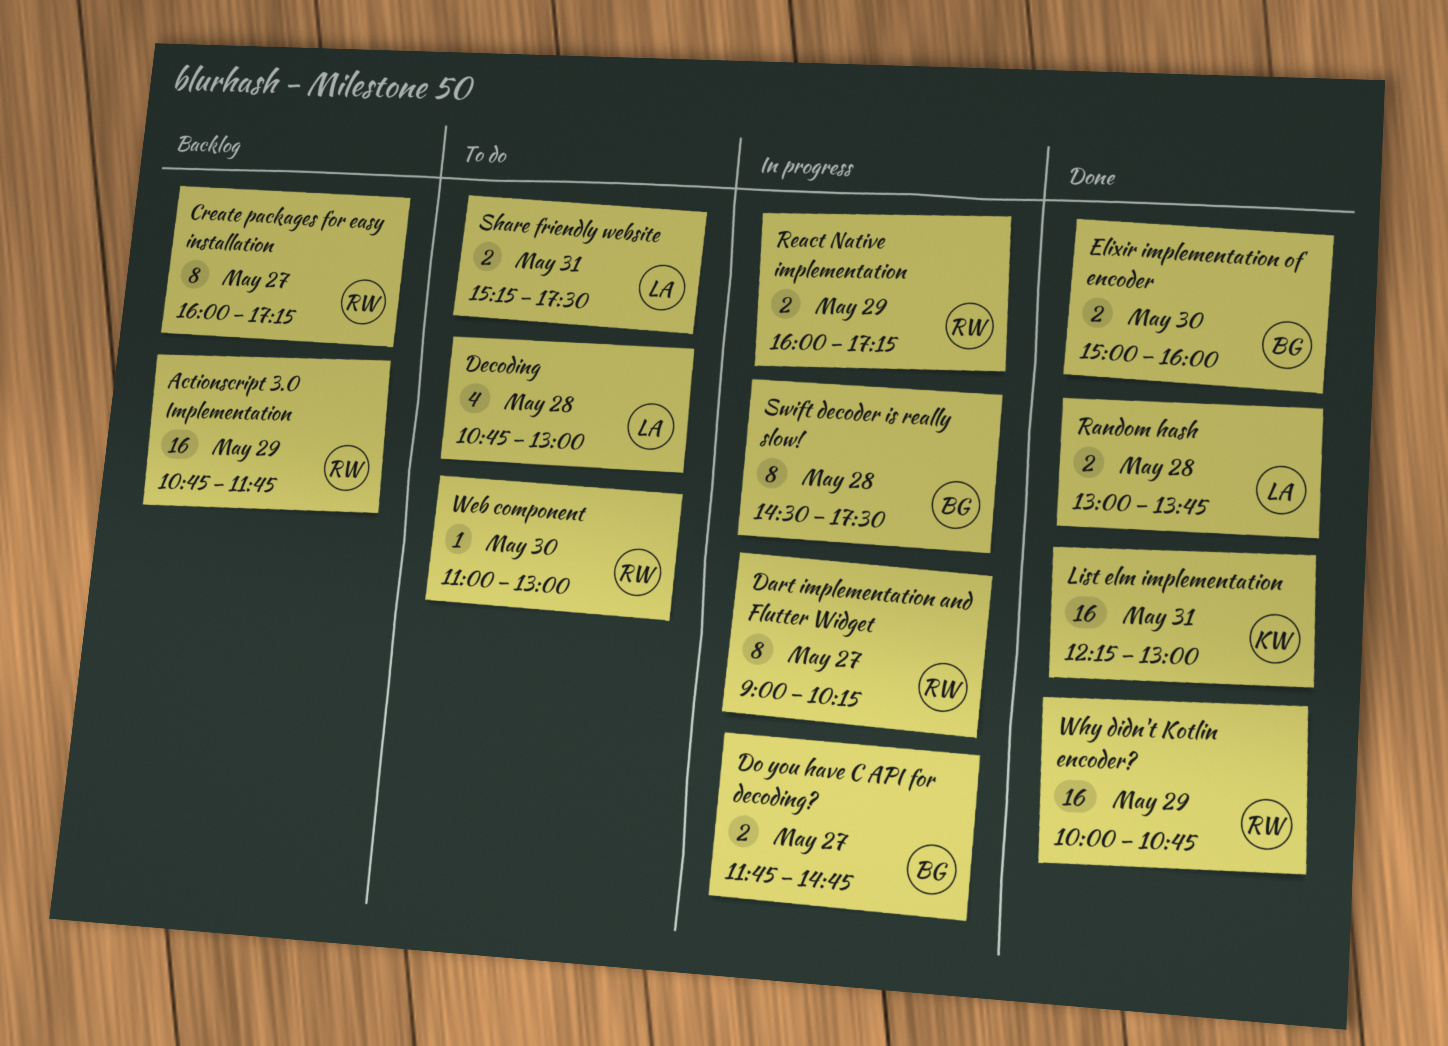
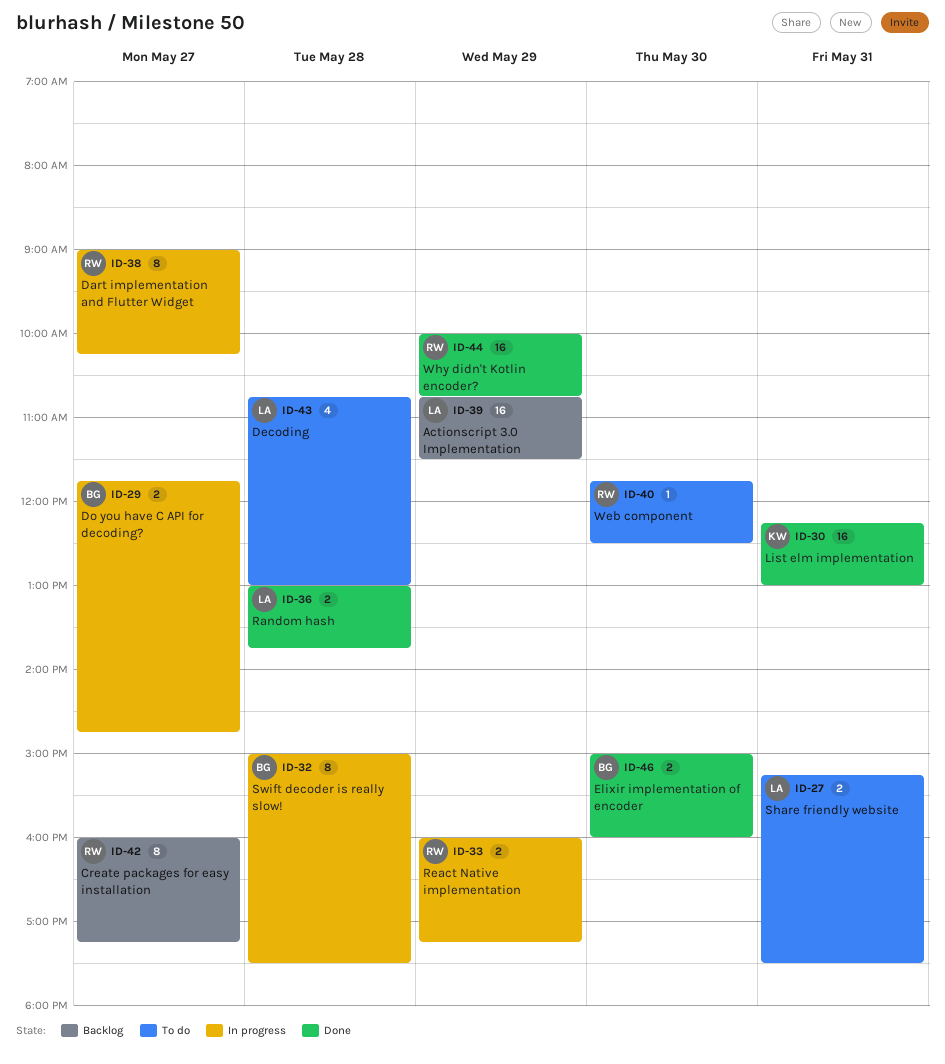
Actionscript 3.0 Implementation, owner: RW -> LA
Actionscript 3.0 Implementation, ends: 11:45 -> 11:30
Swift decoder is really slow!, begins: 14:30 -> 15:00
Web component, begins: 11:00 -> 11:45
Web component, ends: 13:00 -> 12:30

